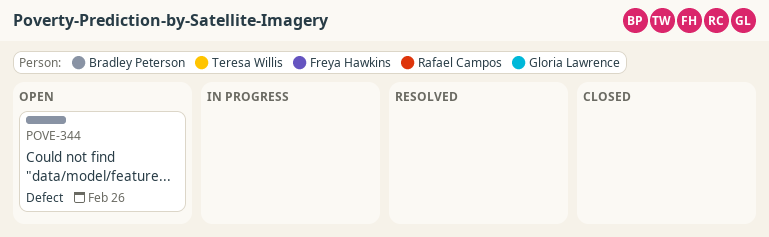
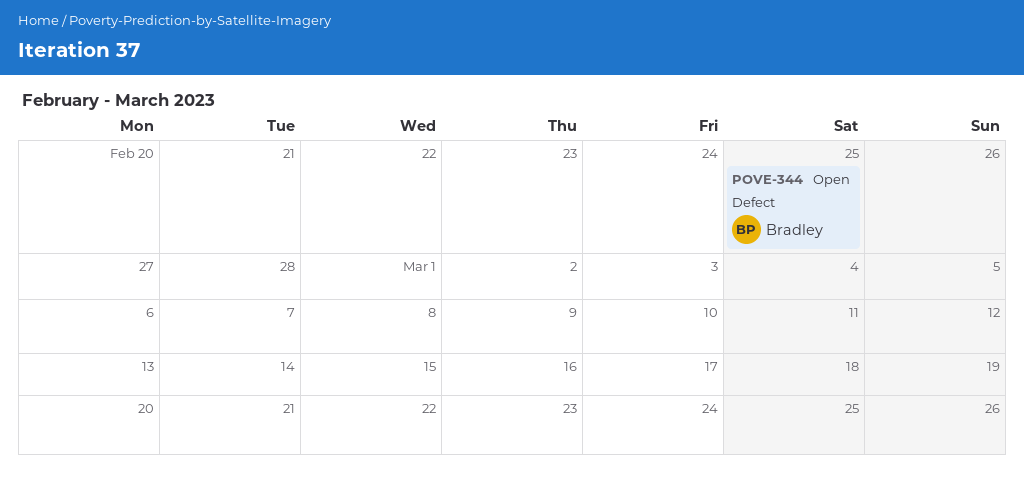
POVE-344, due: Feb 26 -> Feb 25

